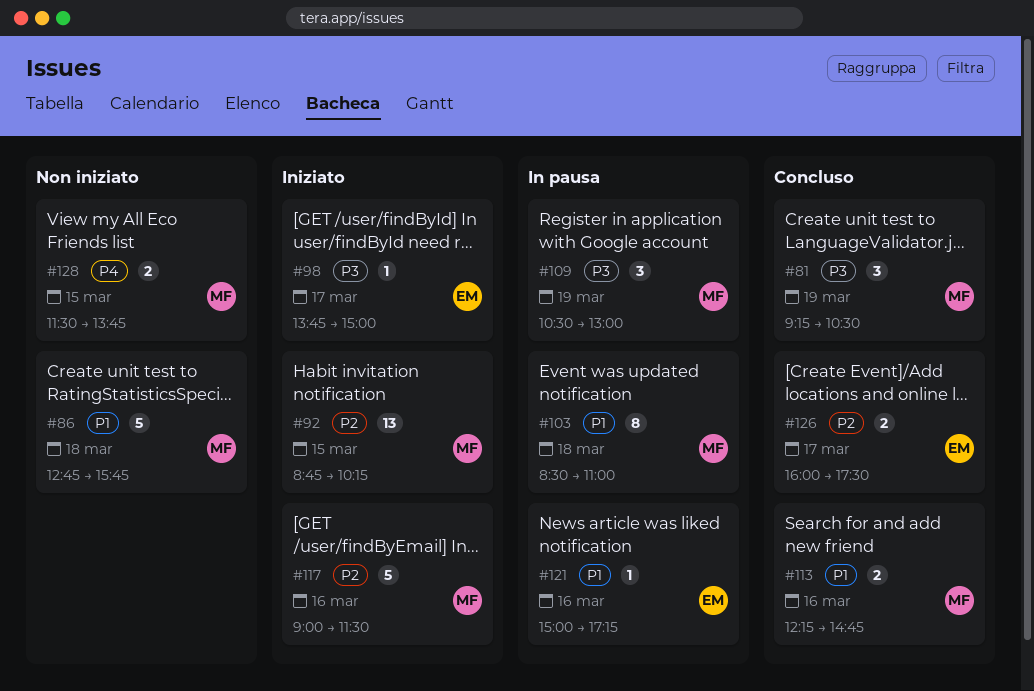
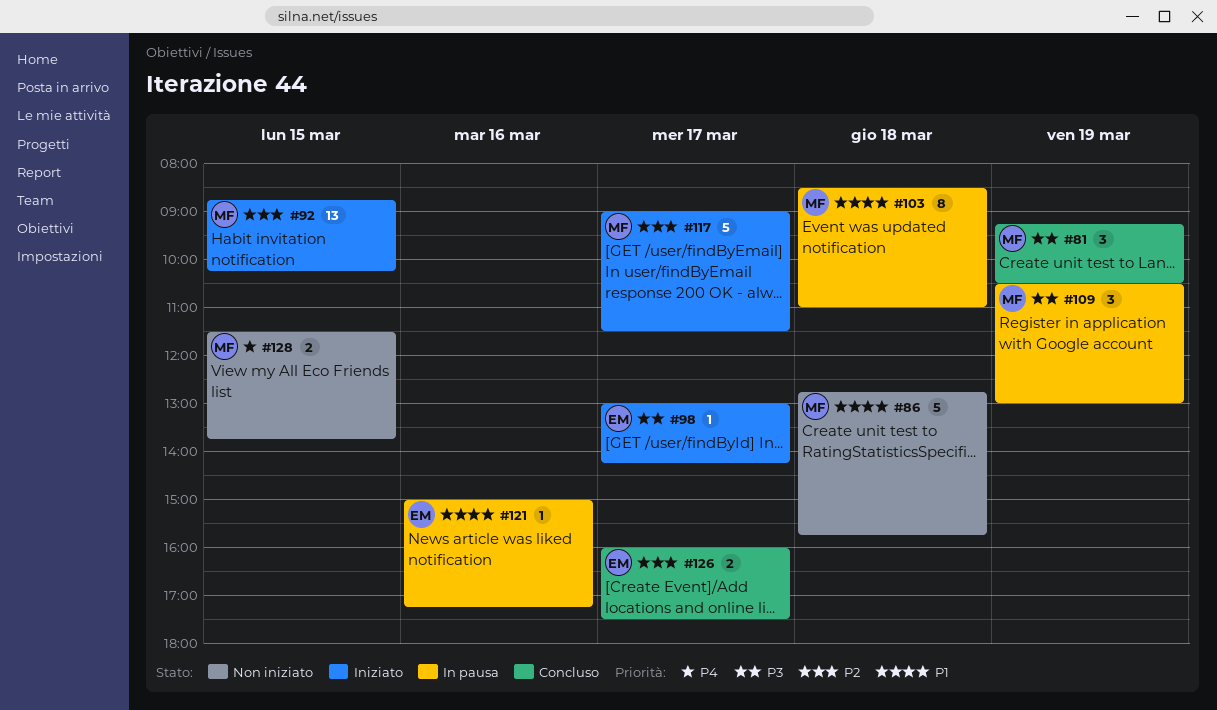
#98, begins: 13:45 -> 13:00
#98, ends: 15:00 -> 14:15
#113: present -> none
#117, day: Mar 16 -> Mar 17

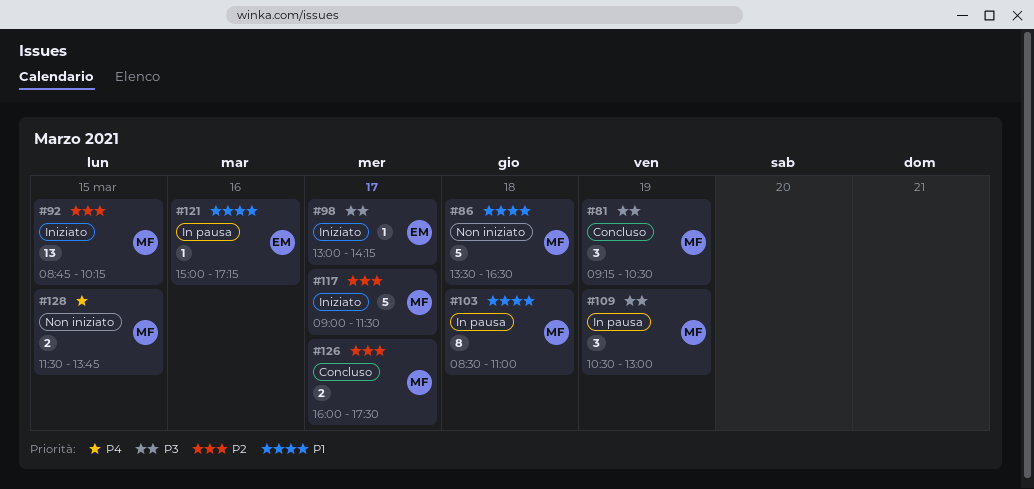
#86, begins: 12:45 -> 13:30
#86, ends: 15:45 -> 16:30
#126, owner: EM -> MF

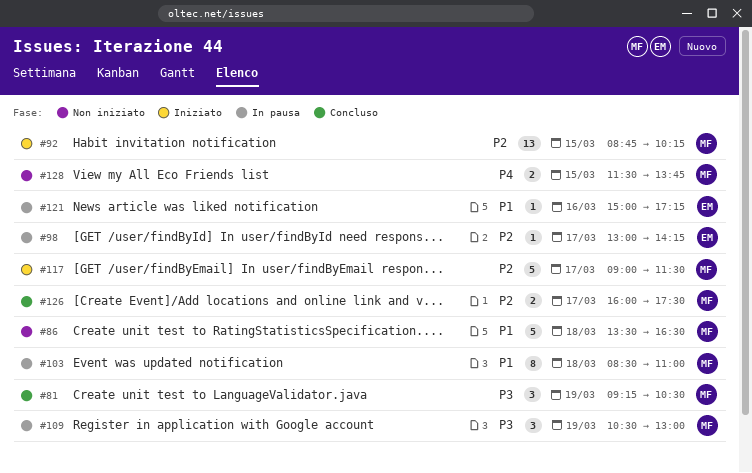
#98, status: Iniziato -> In pausa
#98, priority: P3 -> P2

